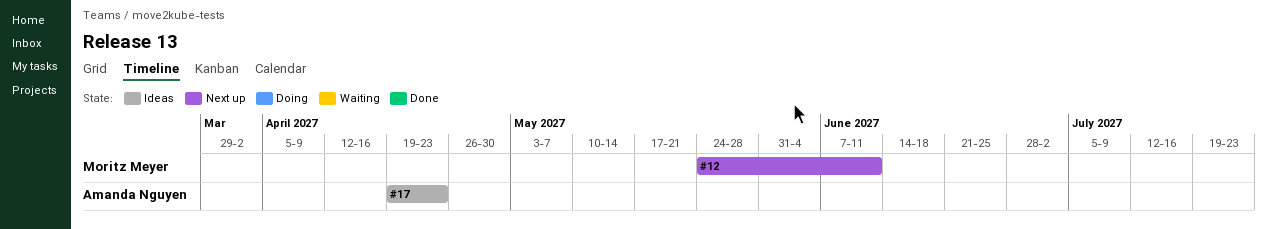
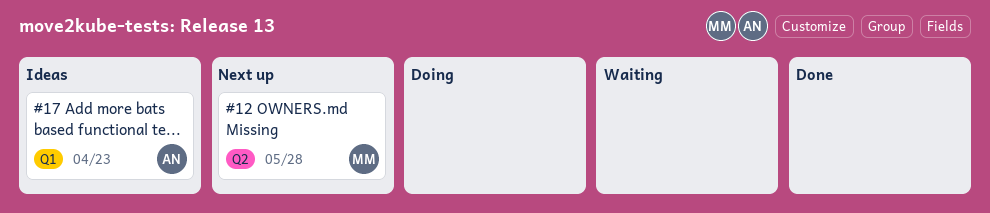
#12, due: Jun 11 -> May 28

